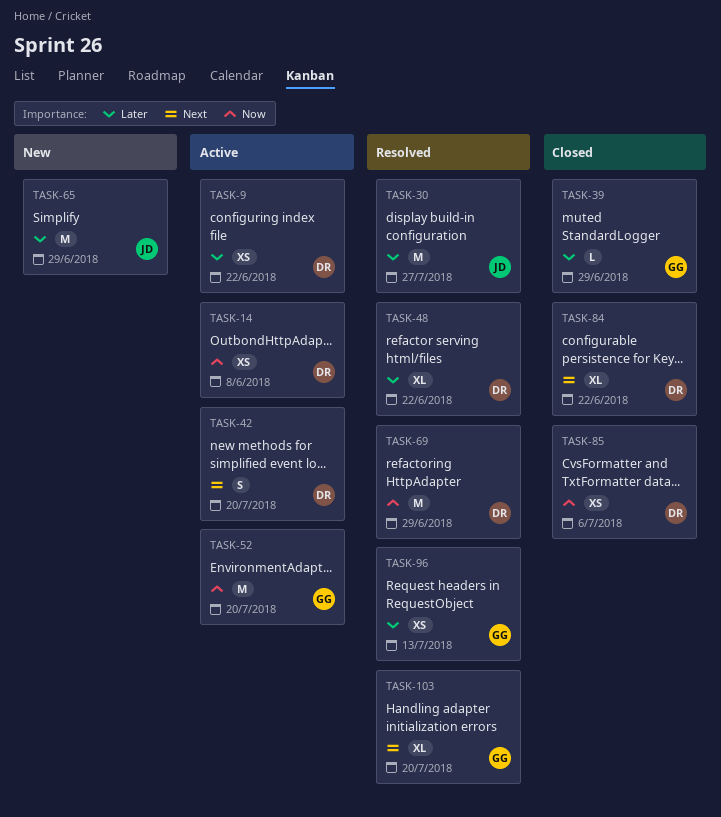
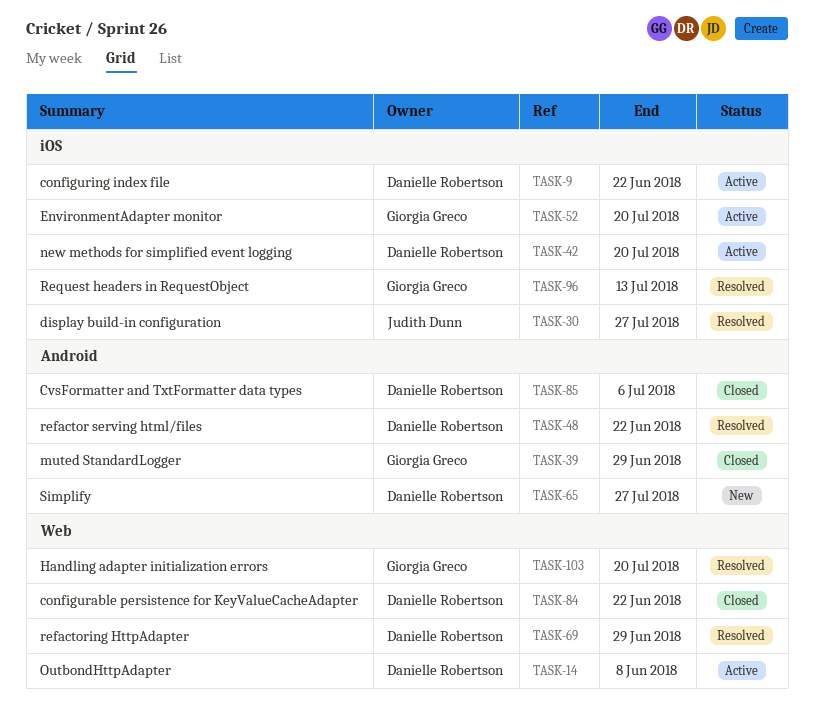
TASK-65, owner: Judith Dunn -> Danielle Robertson
TASK-65, due: Jun 29 -> Jul 27

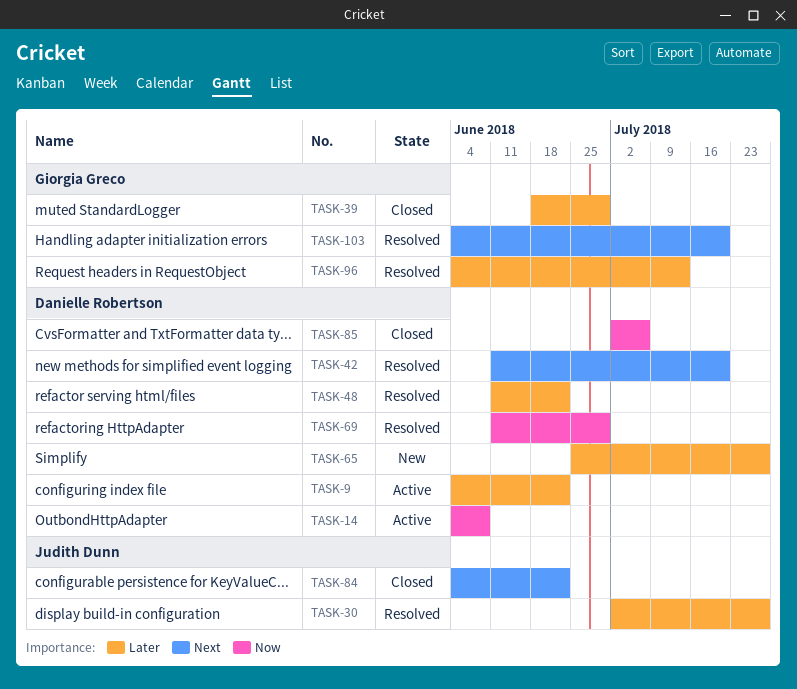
TASK-42, status: Active -> Resolved
TASK-52: present -> none
TASK-84, owner: Danielle Robertson -> Judith Dunn

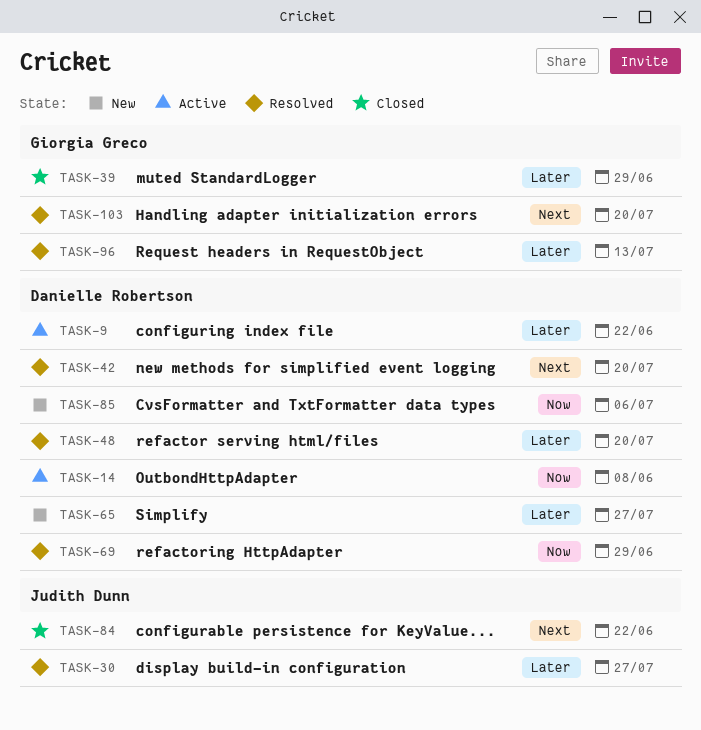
TASK-48, due: Jun 22 -> Jul 20
TASK-85, status: Closed -> New

